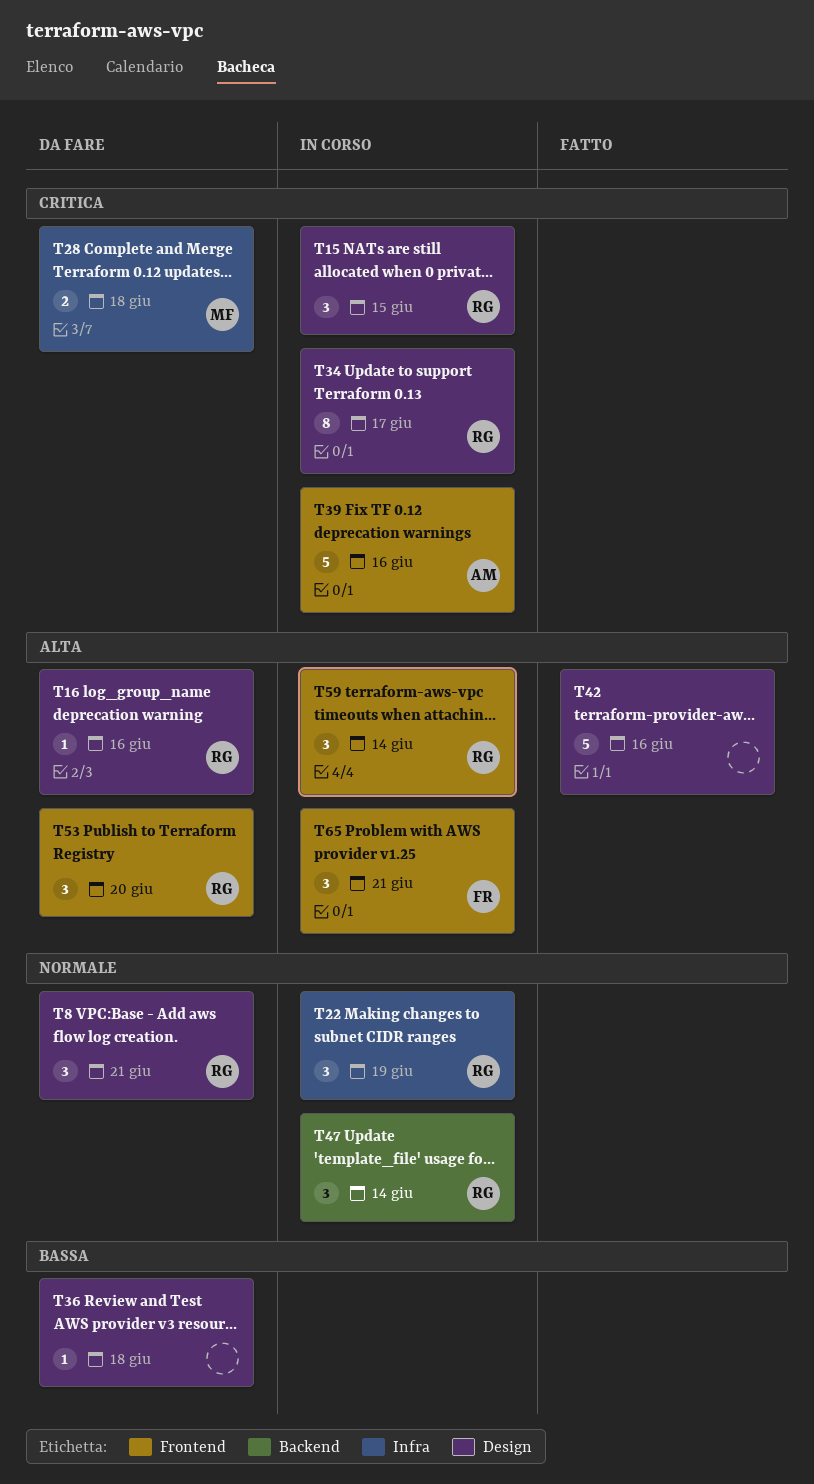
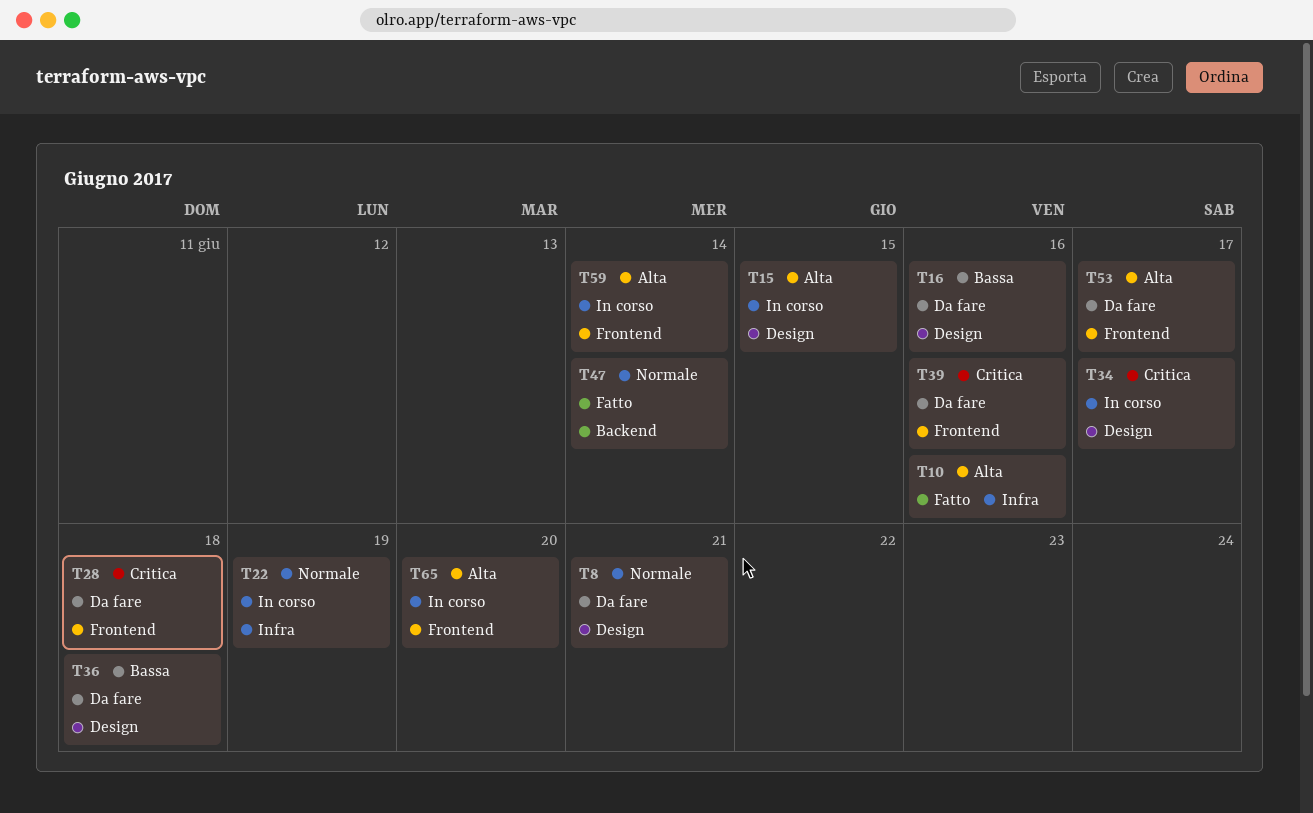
T10: none -> present
T15, priority: Critica -> Alta
T16, priority: Alta -> Bassa
T28, label: Infra -> Frontend
T39, status: In corso -> Da fare
T42: present -> none
T47, status: In corso -> Fatto
T53, due: Jun 20 -> Jun 17
T65, due: Jun 21 -> Jun 20

